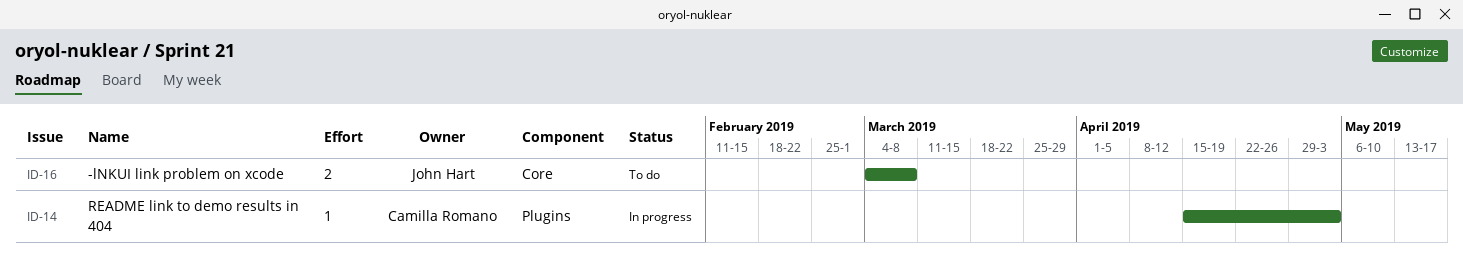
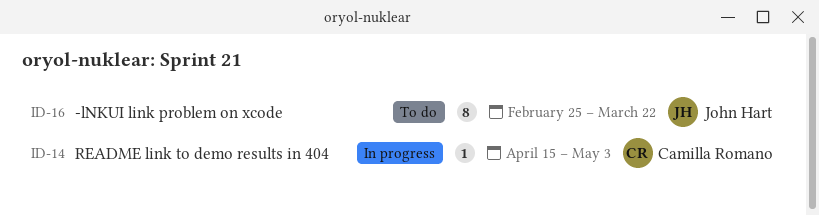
ID-16, estimate: 2 -> 8
ID-16, start: Mar 4 -> Feb 25
ID-16, due: Mar 8 -> Mar 22

